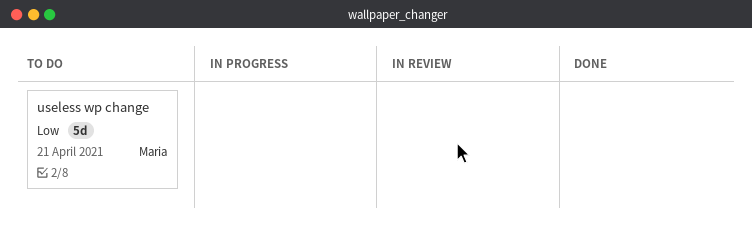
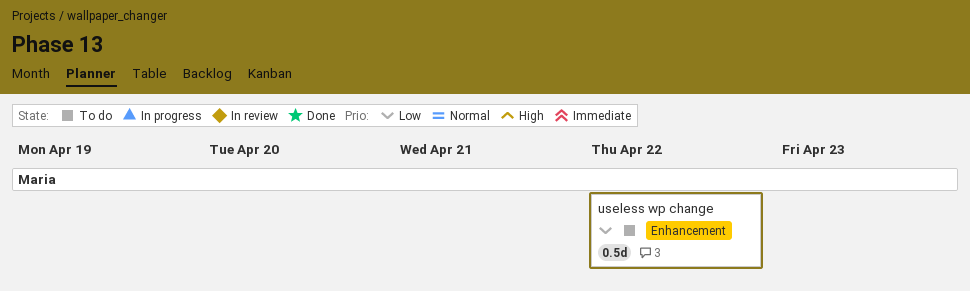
useless wp change, estimate: 5d -> 0.5d
useless wp change, due: Apr 21 -> Apr 22

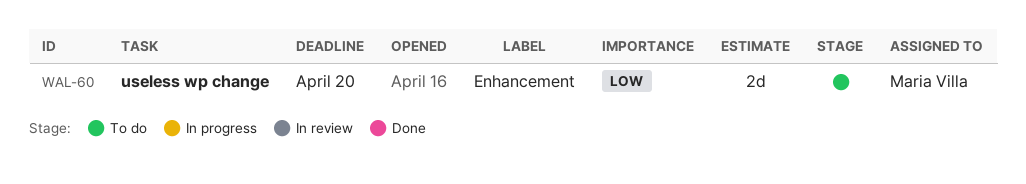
useless wp change, estimate: 0.5d -> 2d
useless wp change, due: Apr 22 -> Apr 20

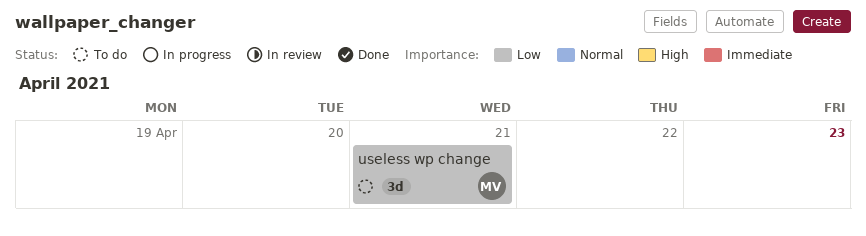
useless wp change, estimate: 2d -> 3d
useless wp change, due: Apr 20 -> Apr 21

